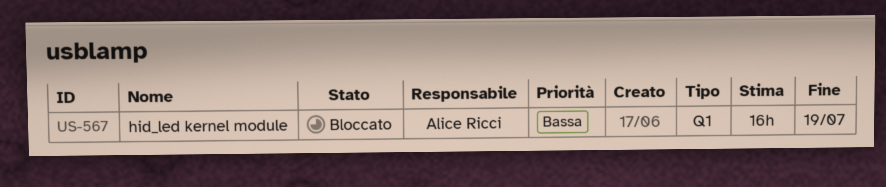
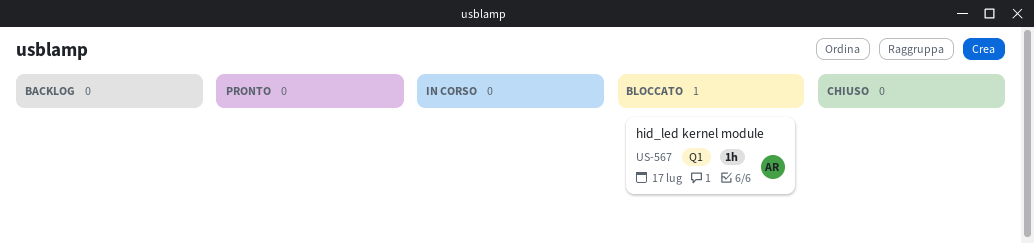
US-567, estimate: 16h -> 1h
US-567, due: Jul 19 -> Jul 17

